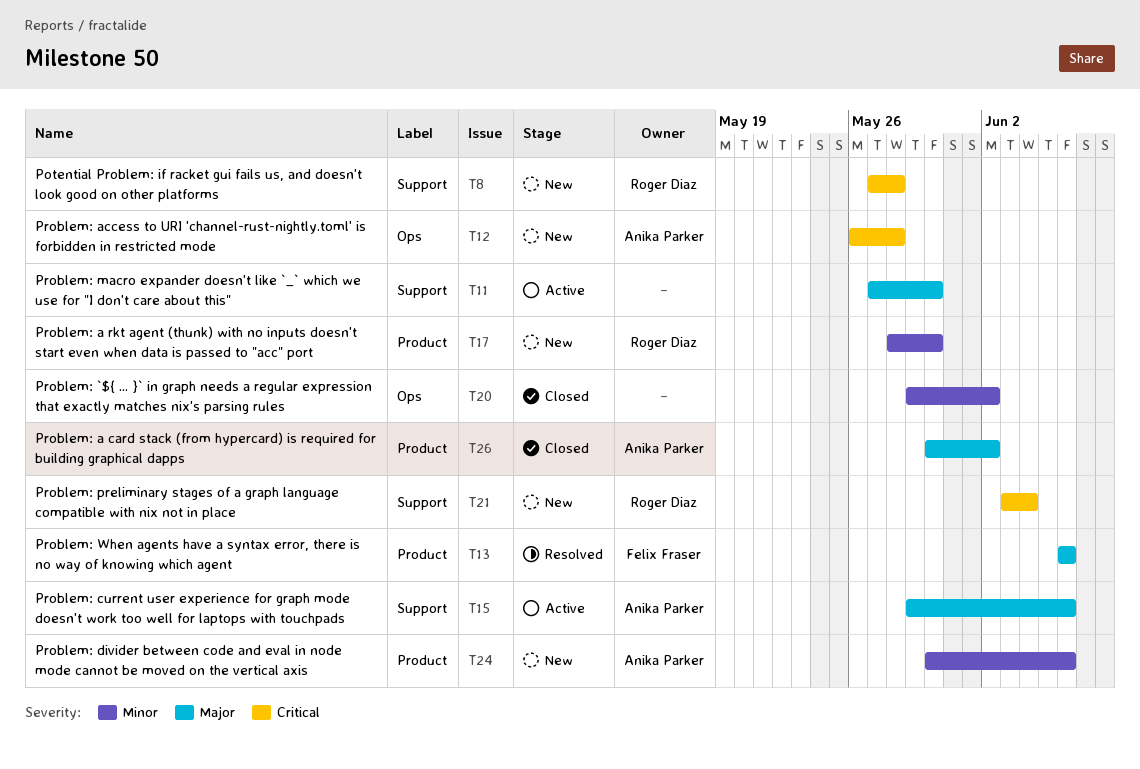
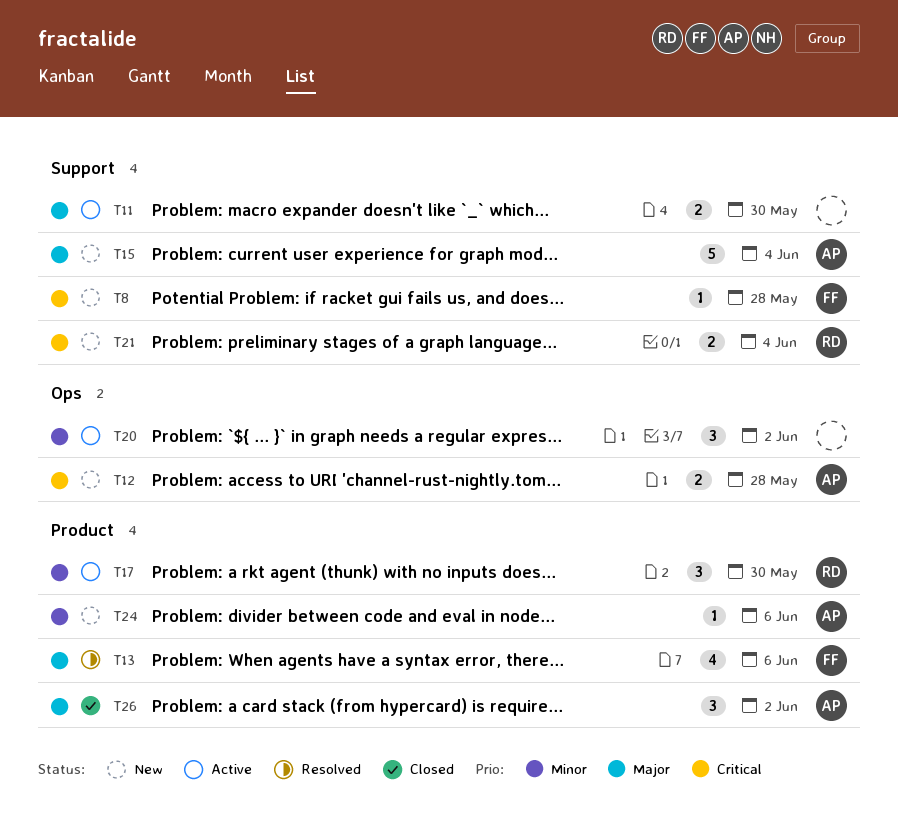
T8, owner: Roger Diaz -> Felix Fraser
T15, status: Active -> New
T15, due: Jun 6 -> Jun 4
T17, status: New -> Active
T20, status: Closed -> Active

